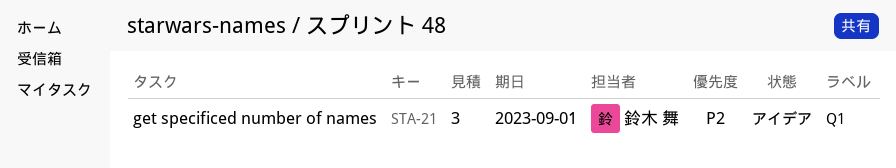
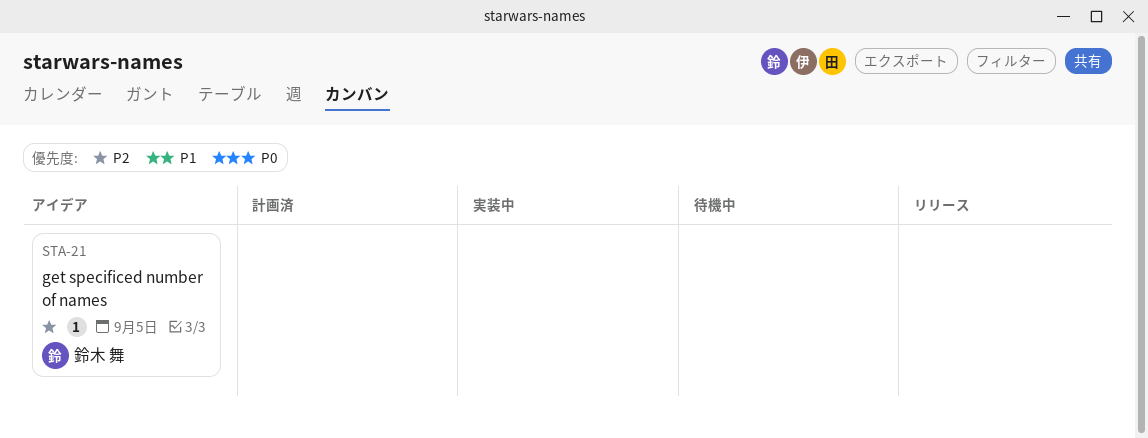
STA-21, estimate: 3 -> 1
STA-21, due: Sep 1 -> Sep 5

